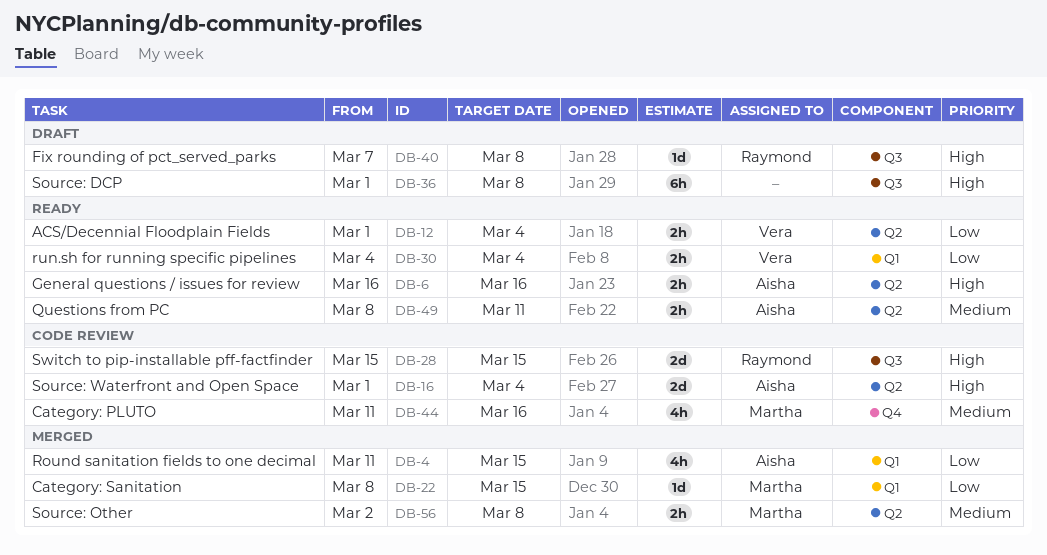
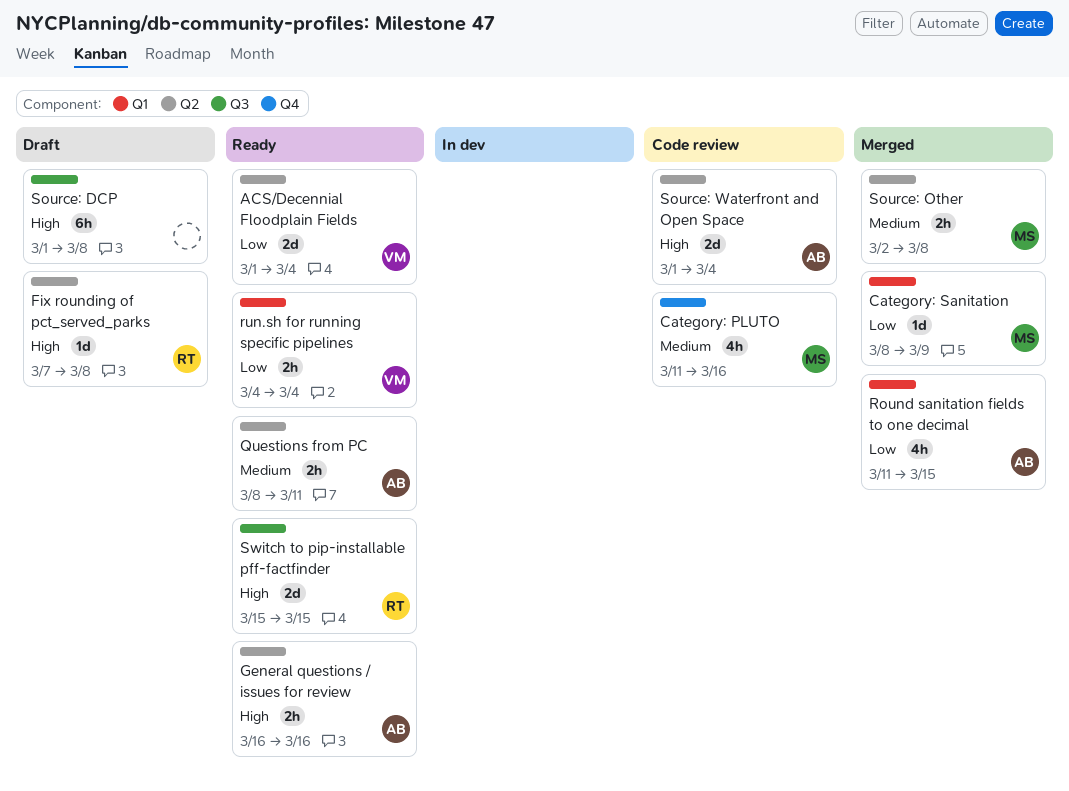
ACS/Decennial Floodplain Fields, estimate: 2h -> 2d
Category: Sanitation, due: Mar 15 -> Mar 9
Fix rounding of pct_served_parks, label: Q3 -> Q2
Switch to pip-installable pff-factfinder, status: Code review -> Ready

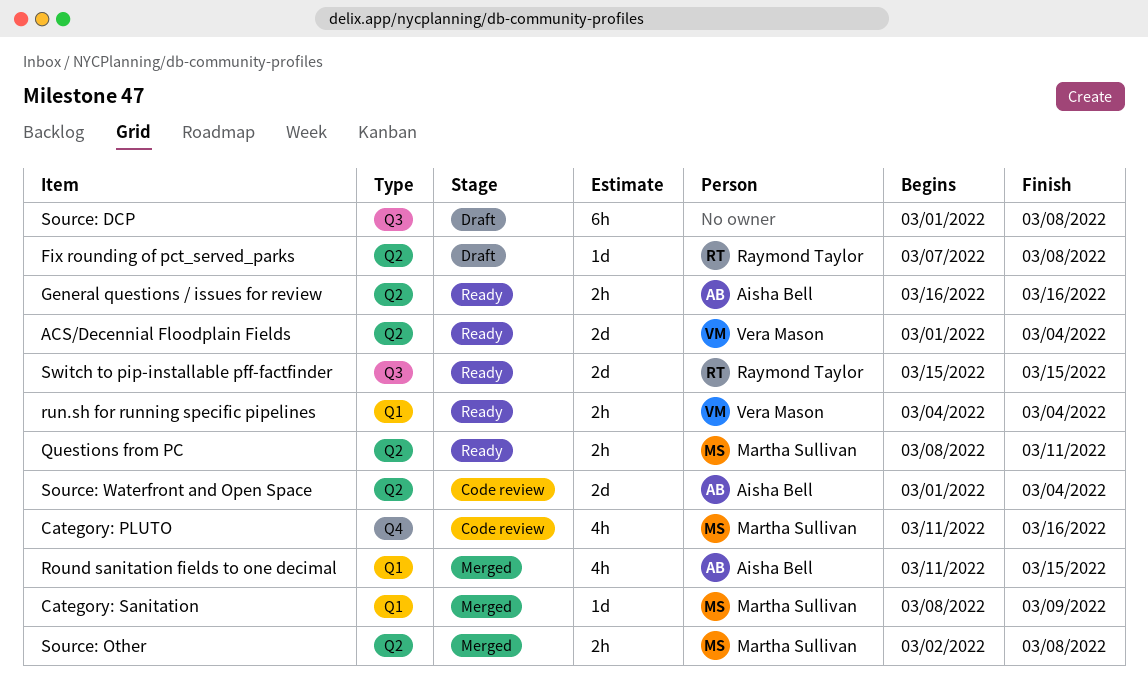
Questions from PC, owner: Aisha Bell -> Martha Sullivan

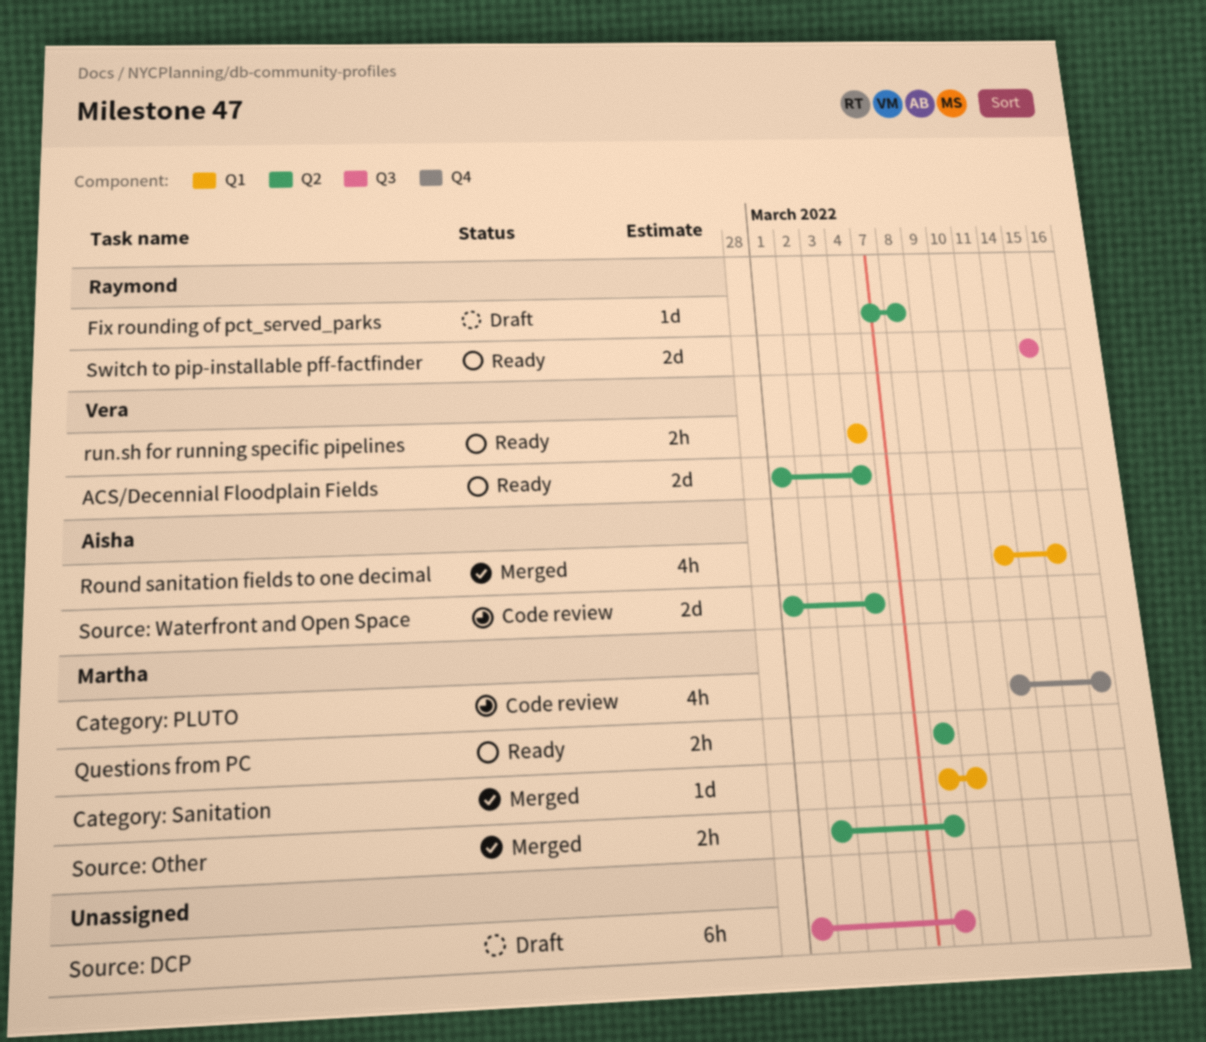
General questions / issues for review: present -> none
Questions from PC, due: Mar 11 -> Mar 8

